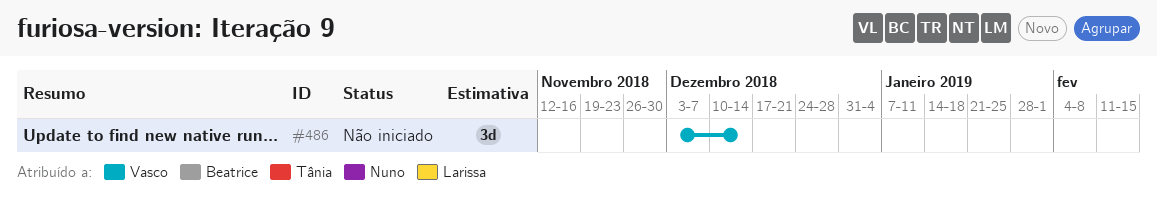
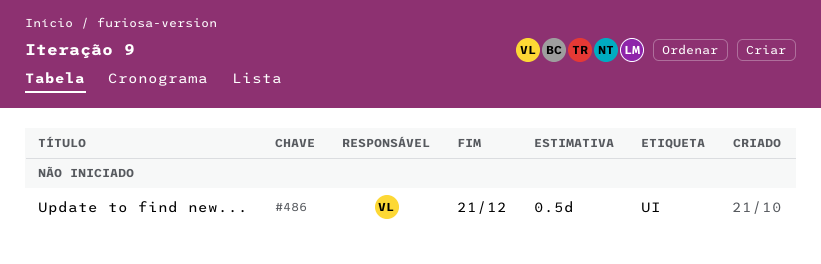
#486, estimate: 3d -> 0.5d
#486, due: Dec 14 -> Dec 21

